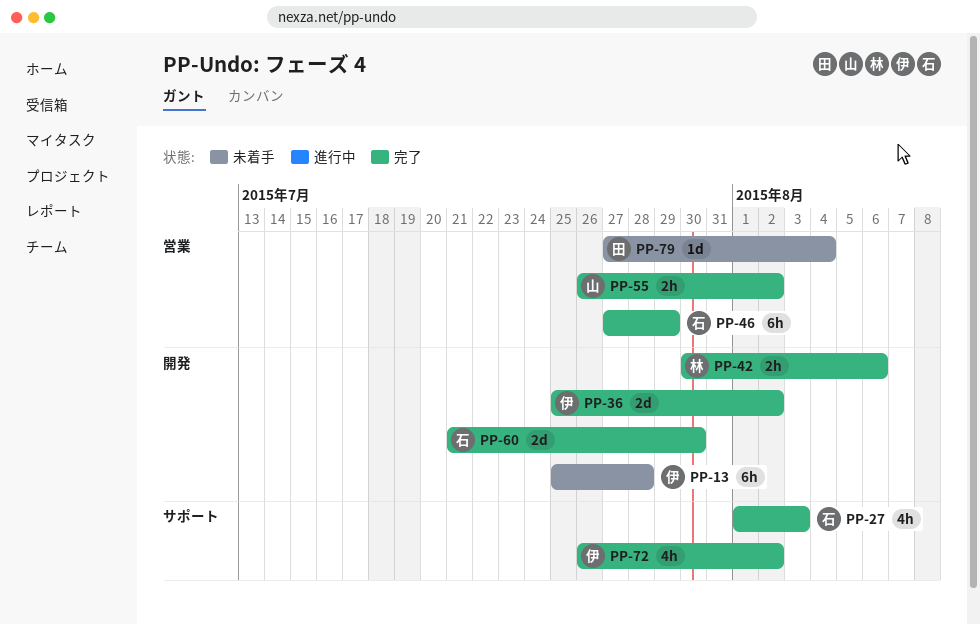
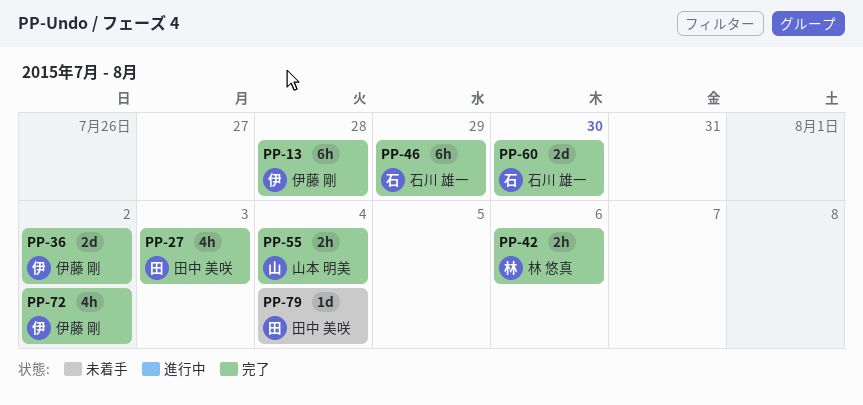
PP-13, status: 未着手 -> 完了
PP-27, owner: 石川 雄一 -> 田中 美咲
PP-55, due: Aug 2 -> Aug 4

